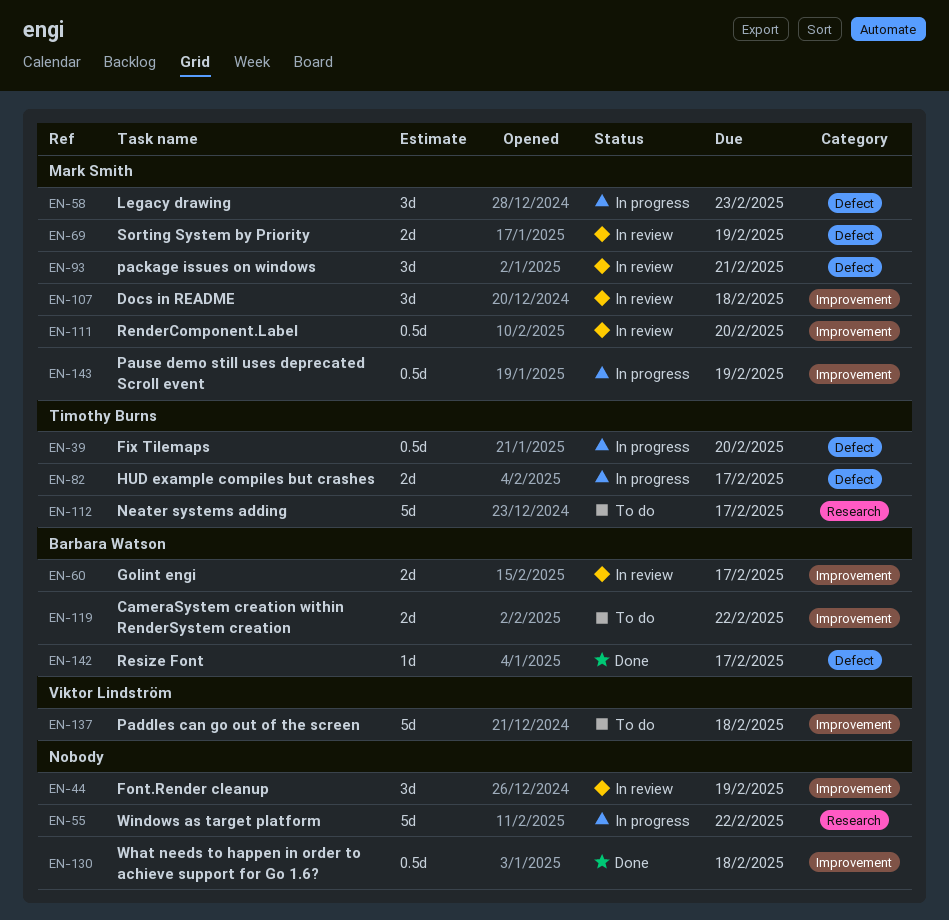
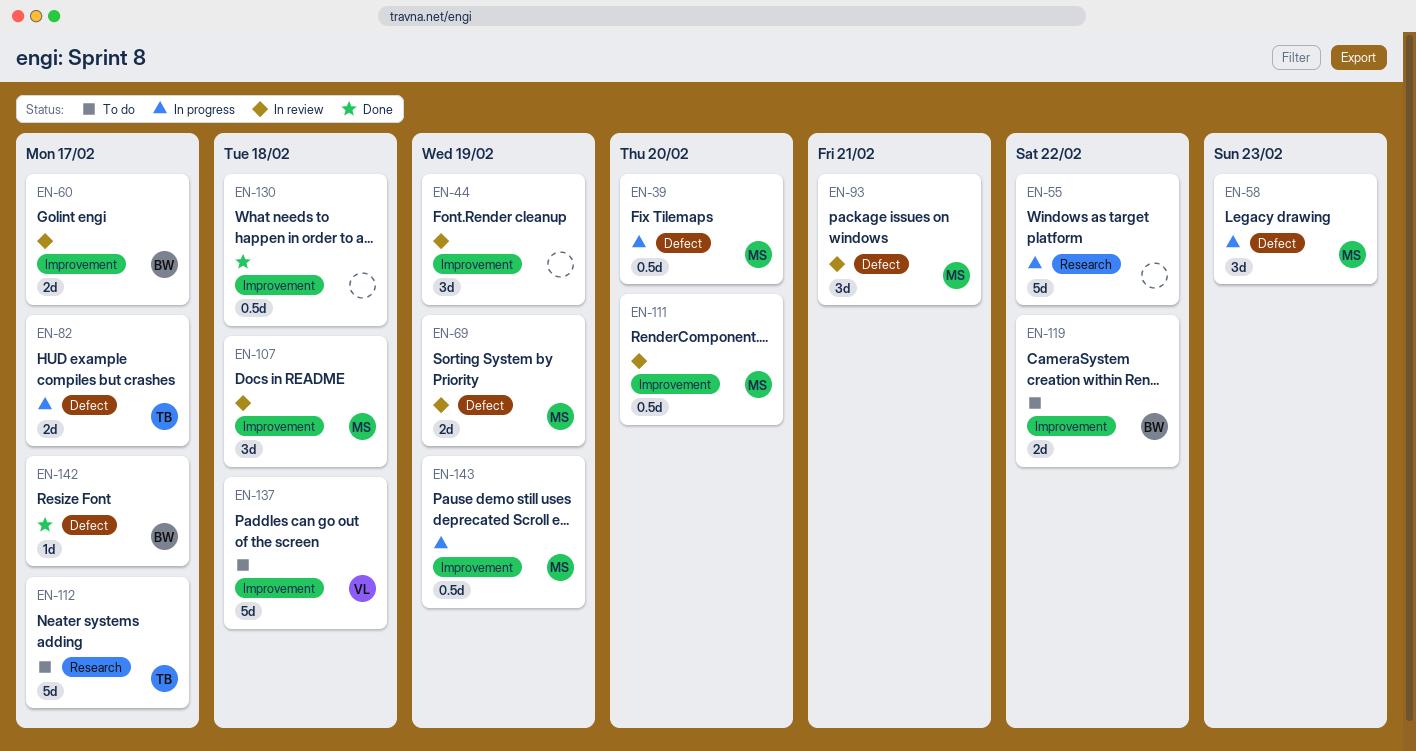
EN-39, owner: Timothy Burns -> Mark Smith

